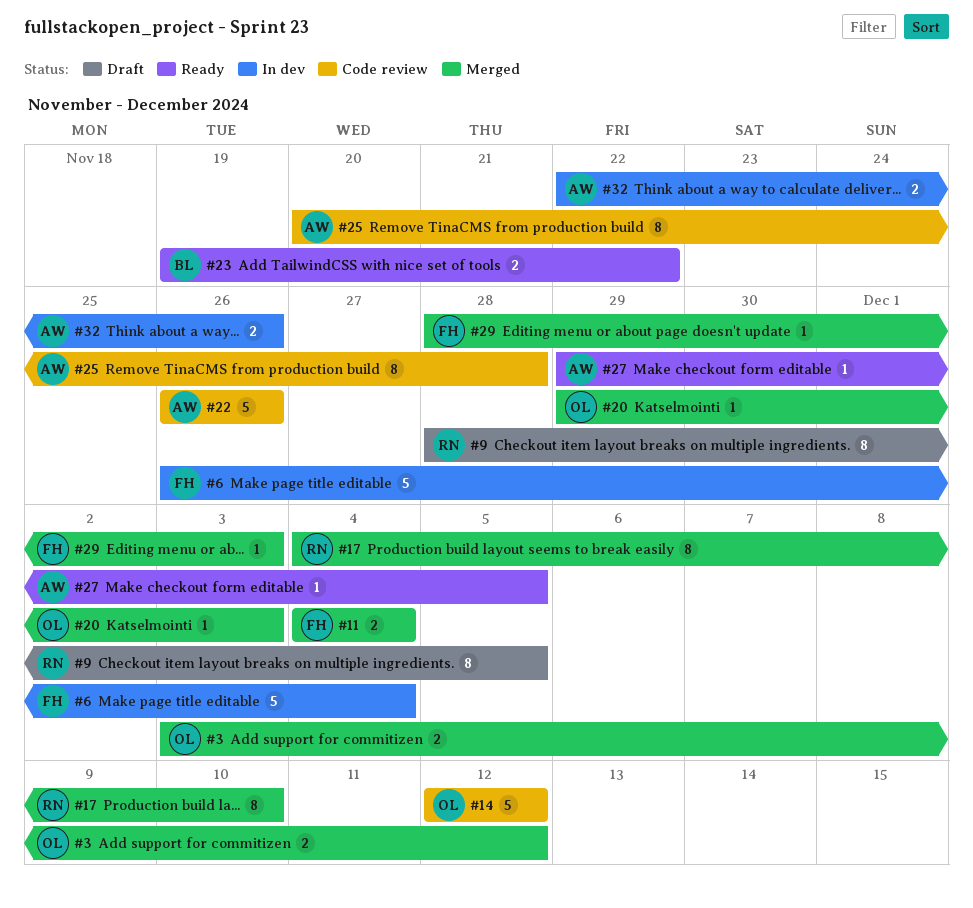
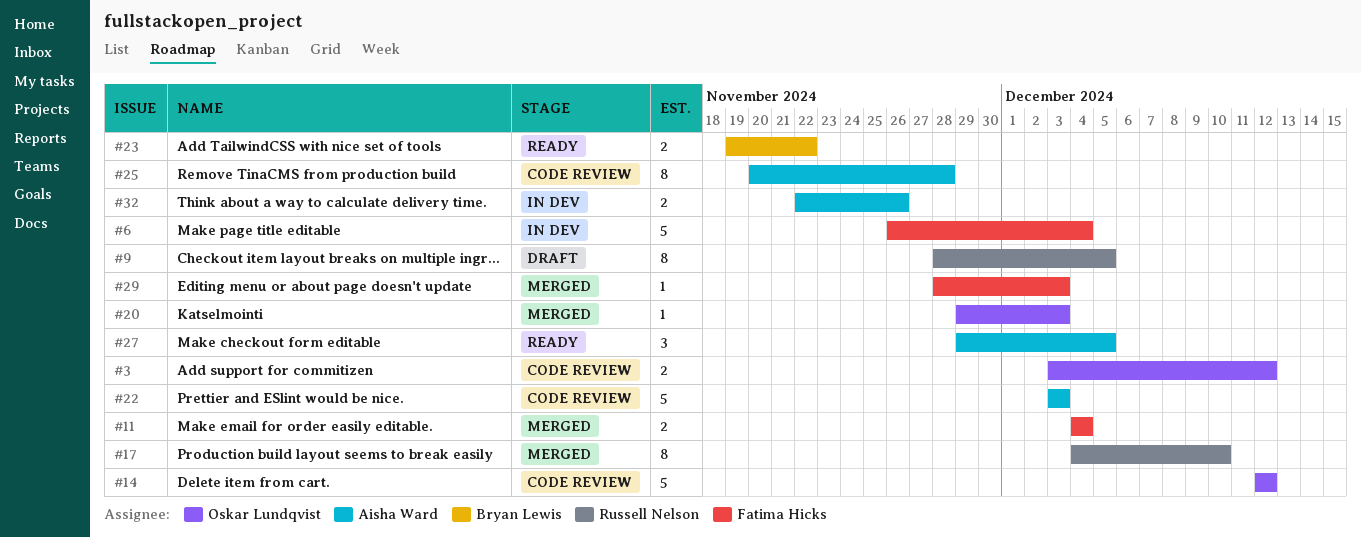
#3, status: Merged -> Code review
#22, start: Nov 26 -> Dec 3
#22, due: Nov 26 -> Dec 3
#27, estimate: 1 -> 3

